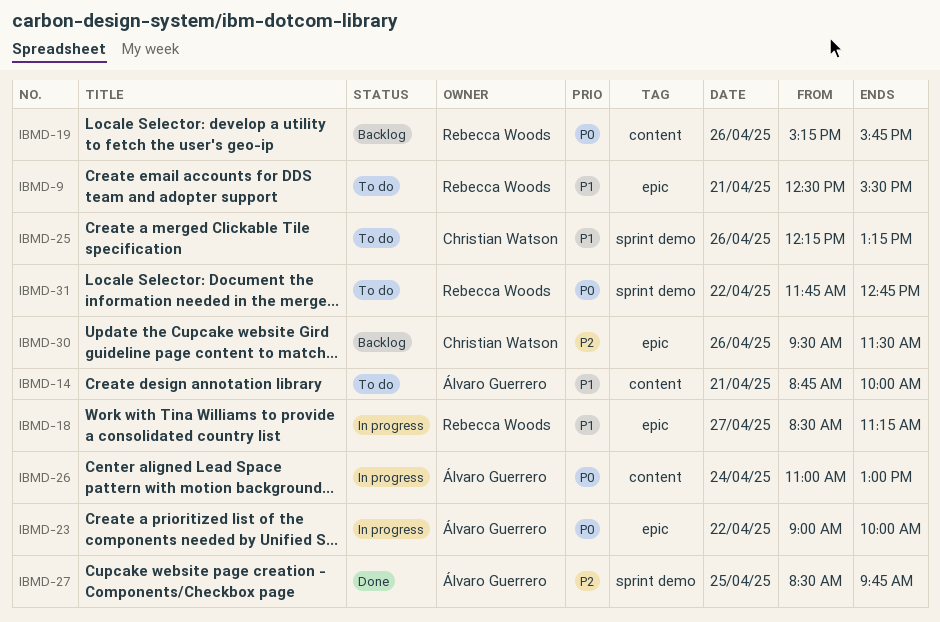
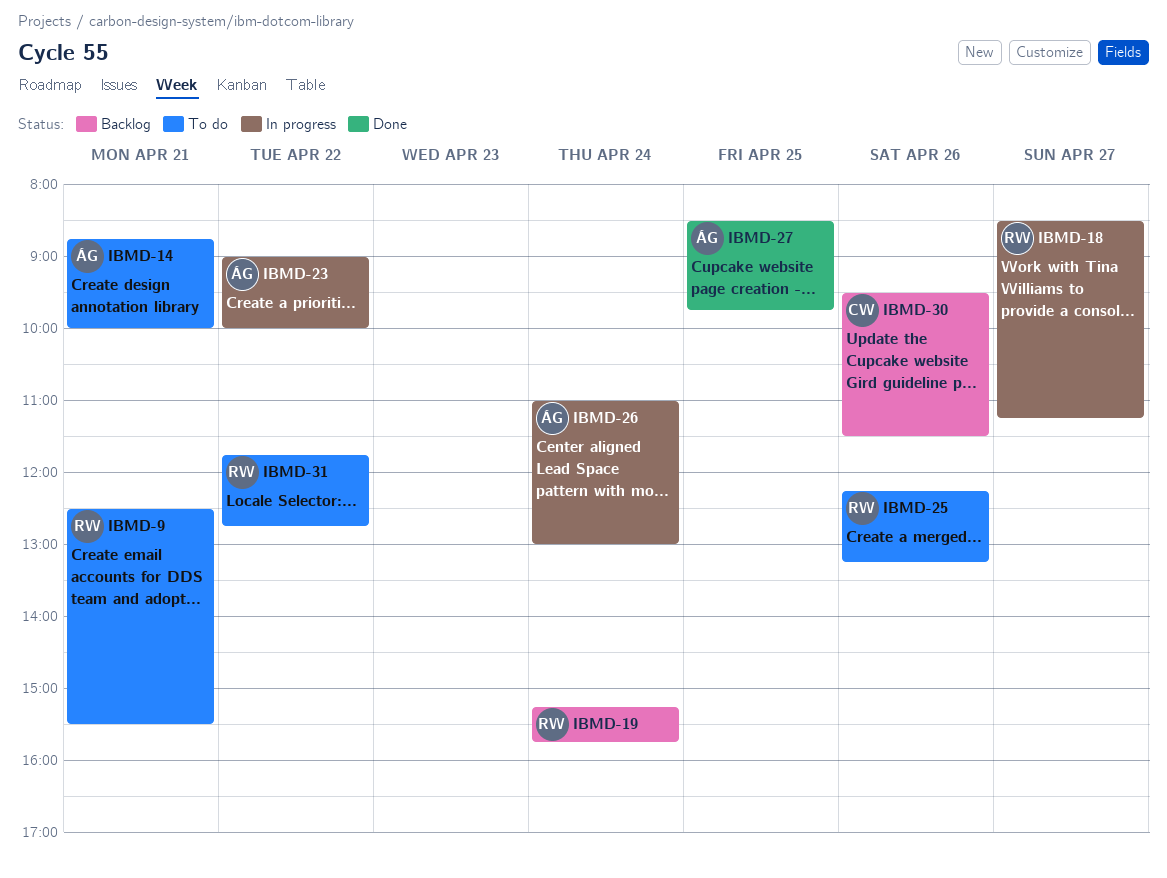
IBMD-19, day: Apr 26 -> Apr 24
IBMD-25, owner: Christian Watson -> Rebecca Woods

